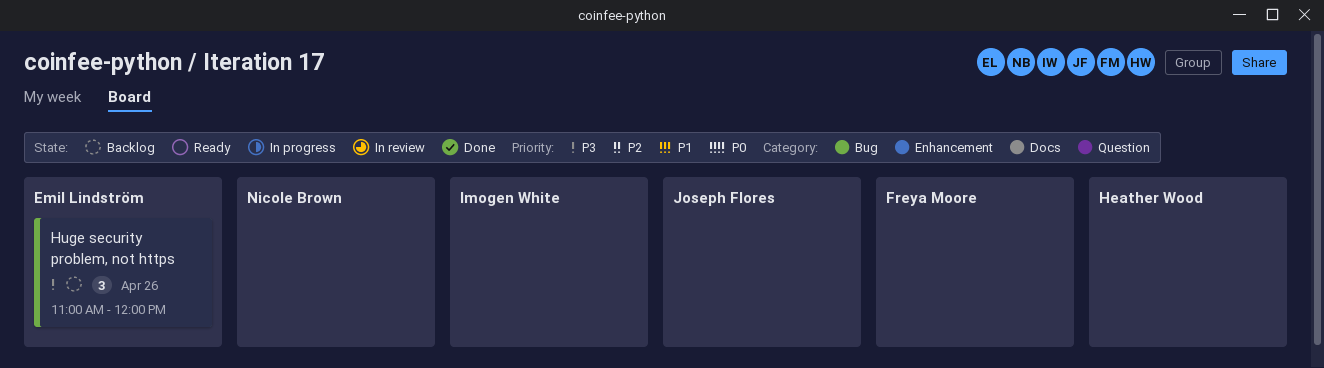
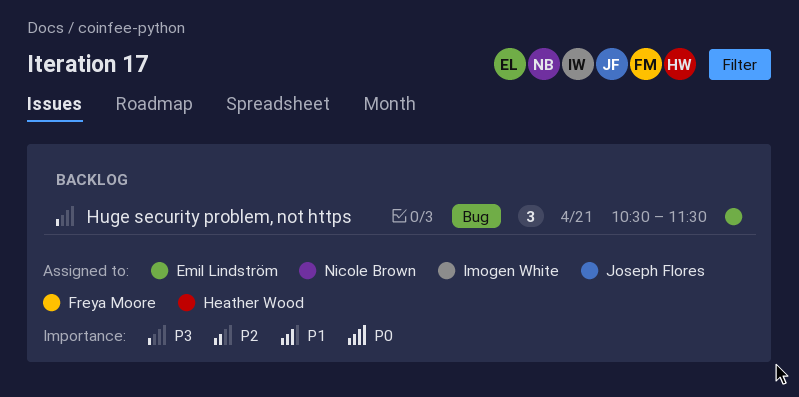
Huge security problem, not https, day: Apr 26 -> Apr 21
Huge security problem, not https, begins: 11:00 -> 10:30
Huge security problem, not https, ends: 12:00 -> 11:30

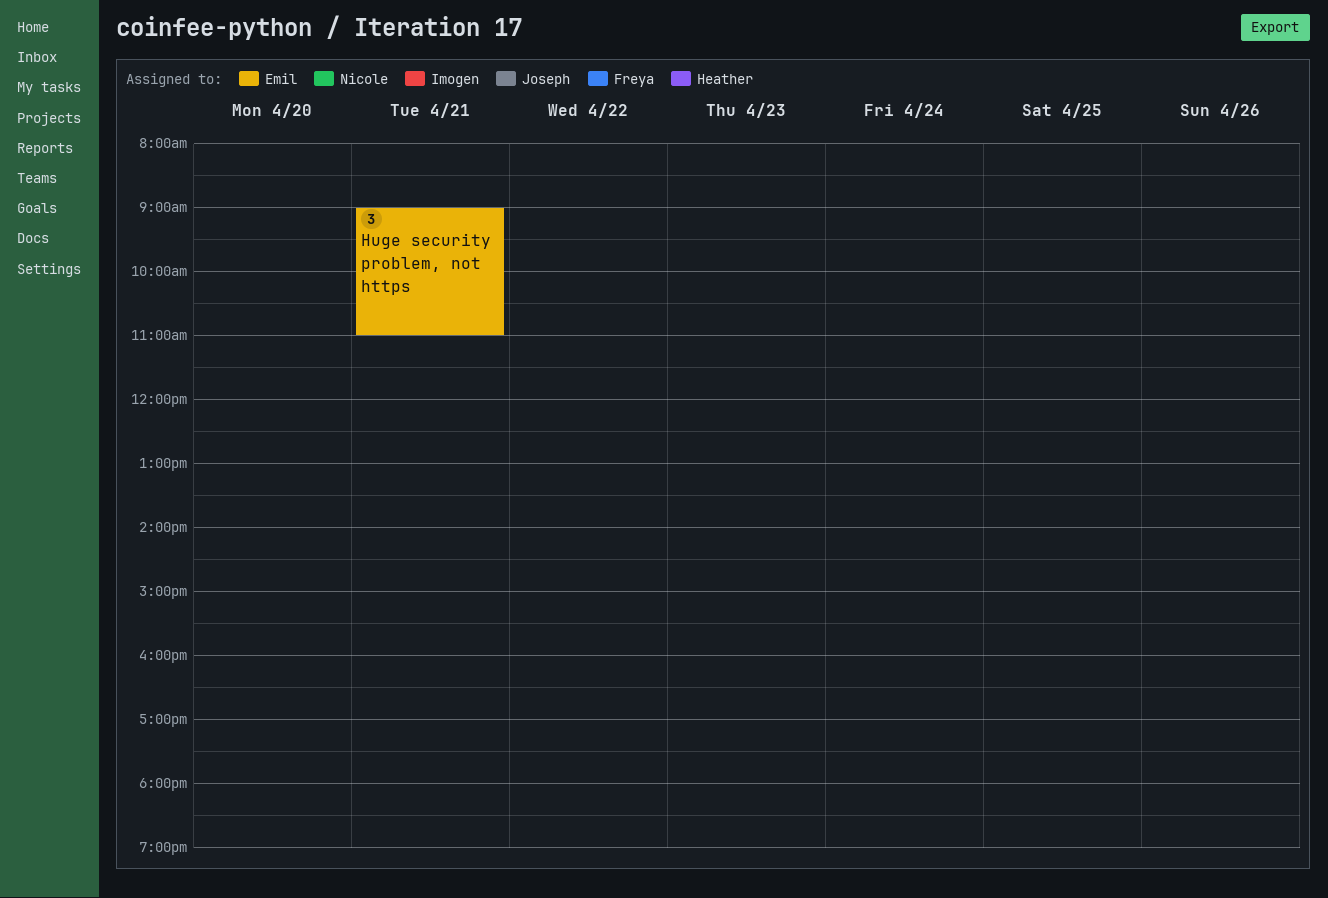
Huge security problem, not https, begins: 10:30 -> 09:00
Huge security problem, not https, ends: 11:30 -> 11:00

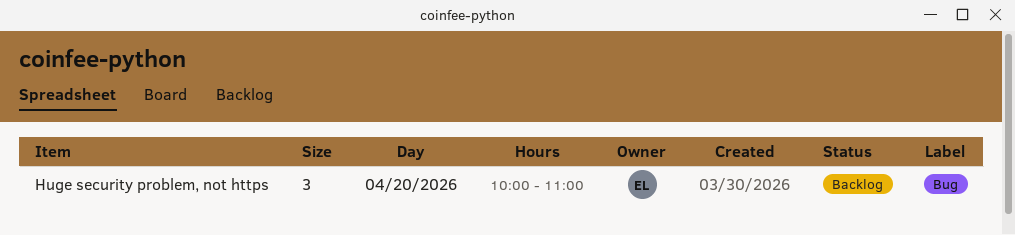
Huge security problem, not https, day: Apr 21 -> Apr 20
Huge security problem, not https, begins: 09:00 -> 10:00

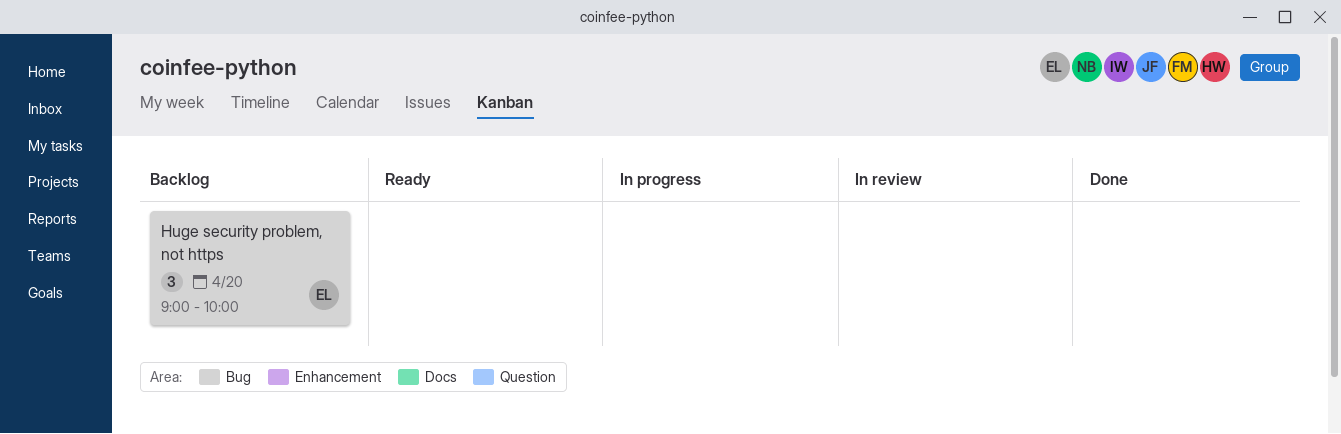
Huge security problem, not https, begins: 10:00 -> 09:00
Huge security problem, not https, ends: 11:00 -> 10:00

